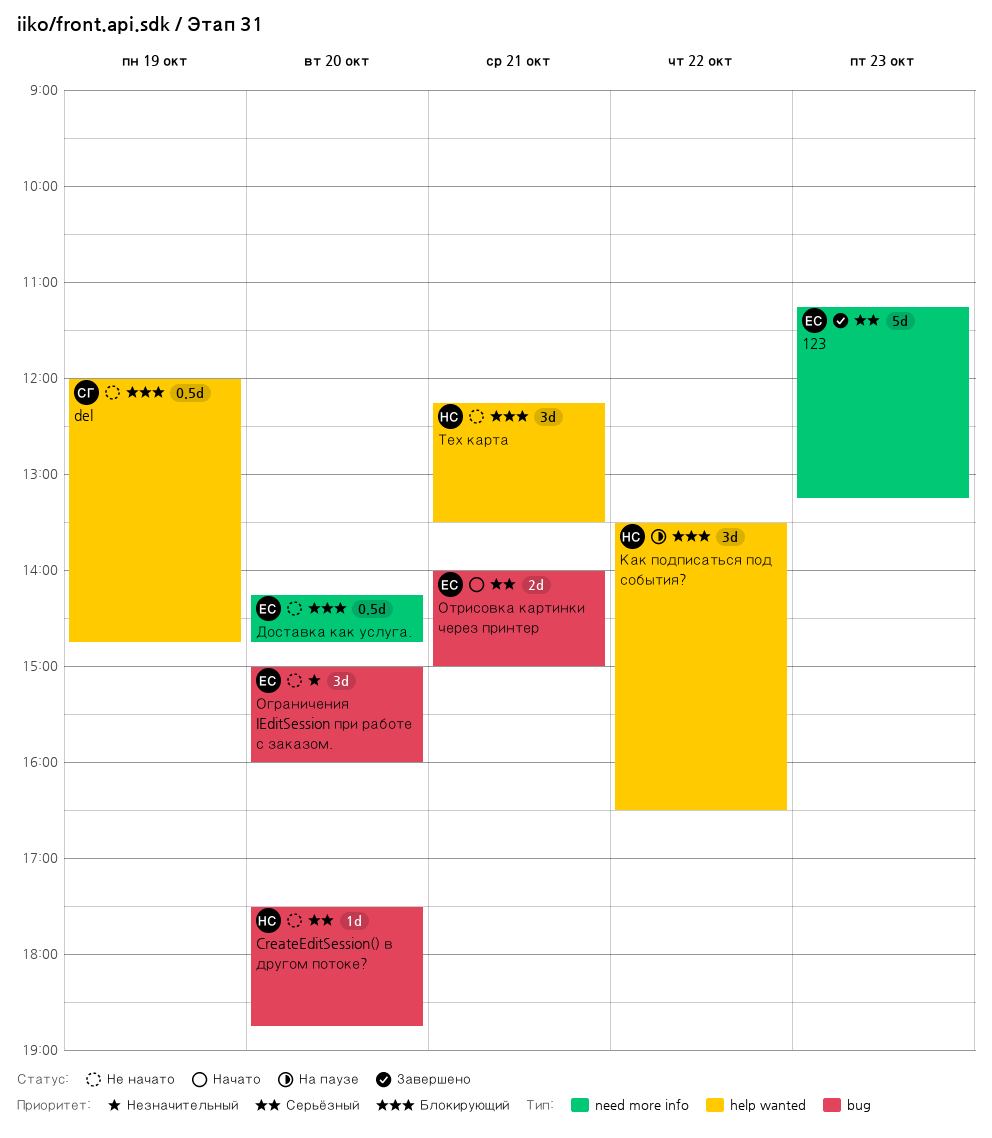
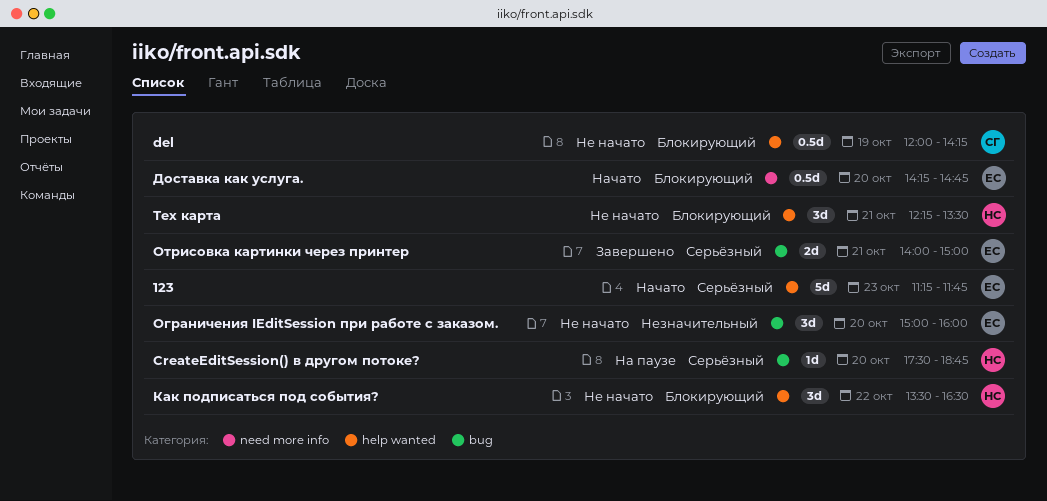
123, status: Завершено -> Начато
123, label: need more info -> help wanted
123, ends: 13:15 -> 11:45
CreateEditSession() в другом потоке?, status: Не начато -> На паузе
del, ends: 14:45 -> 14:15
Доставка как услуга., status: Не начато -> Начато
Как подписаться под события?, status: На паузе -> Не начато
Отрисовка картинки через принтер, status: Начато -> Завершено

